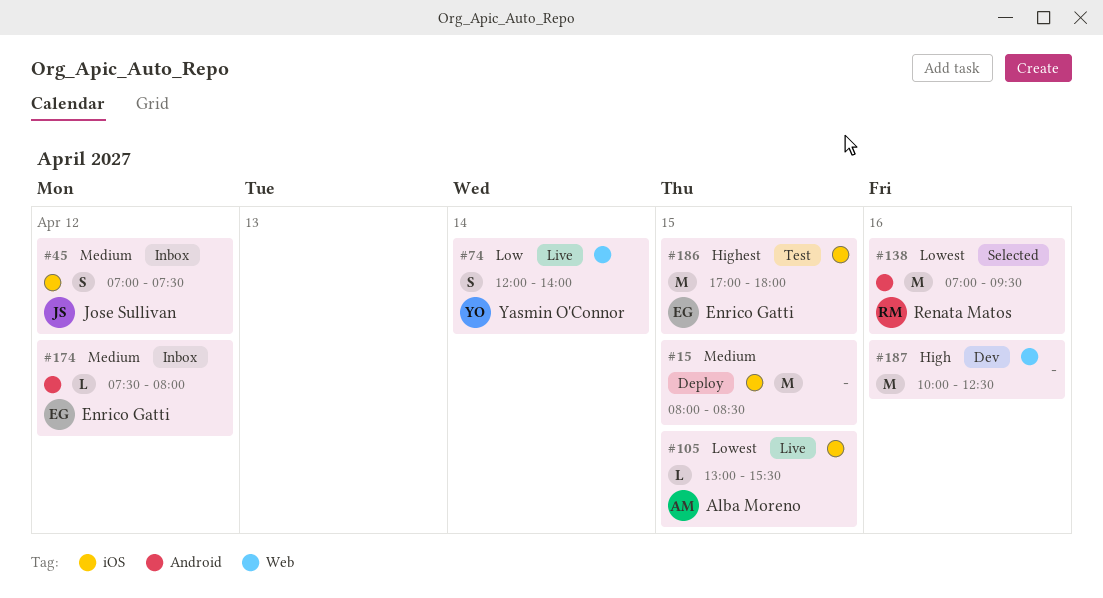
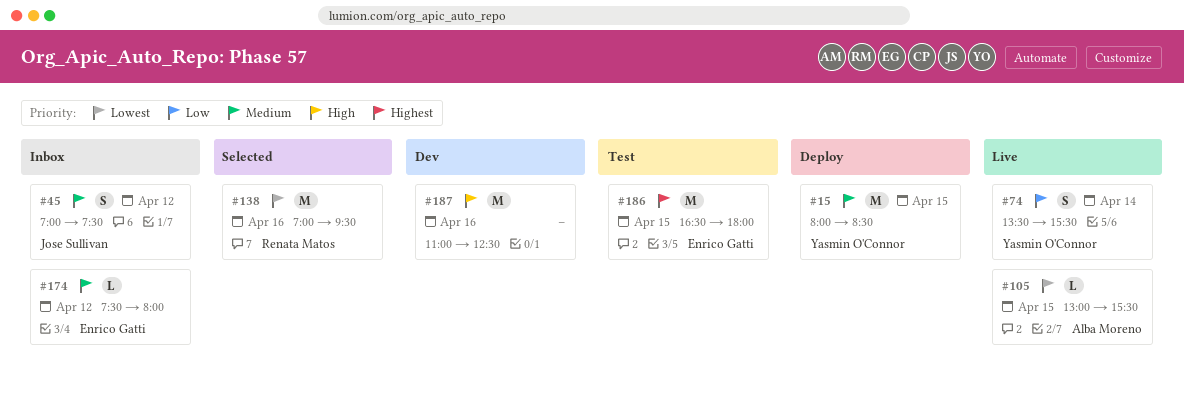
#15, owner: none -> Yasmin O'Connor
#74, begins: 12:00 -> 13:30
#74, ends: 14:00 -> 15:30
#186, begins: 17:00 -> 16:30
#187, begins: 10:00 -> 11:00

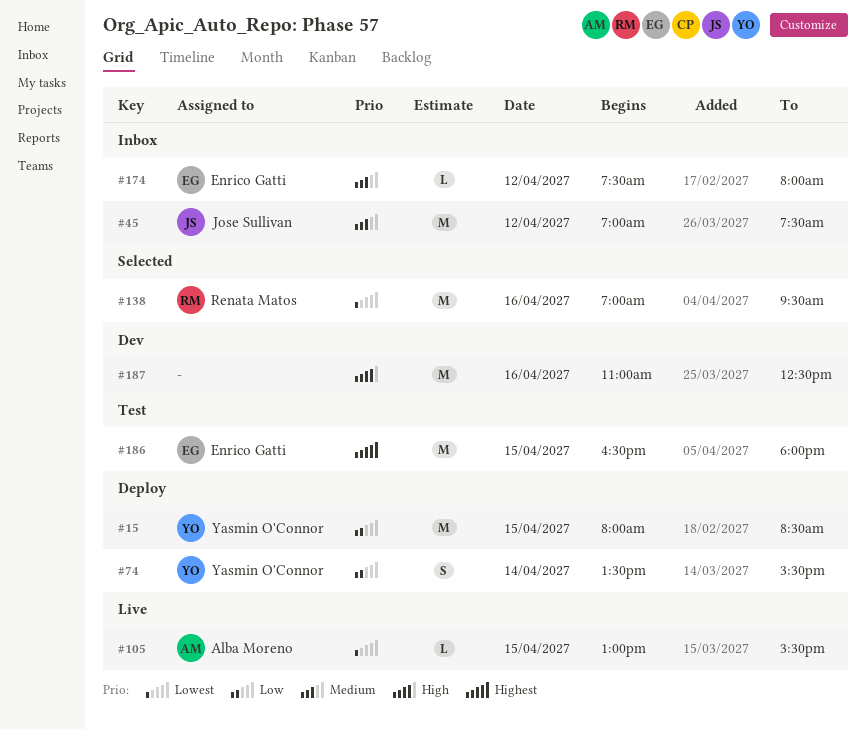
#15, priority: Medium -> Low
#45, estimate: S -> M
#74, status: Live -> Deploy

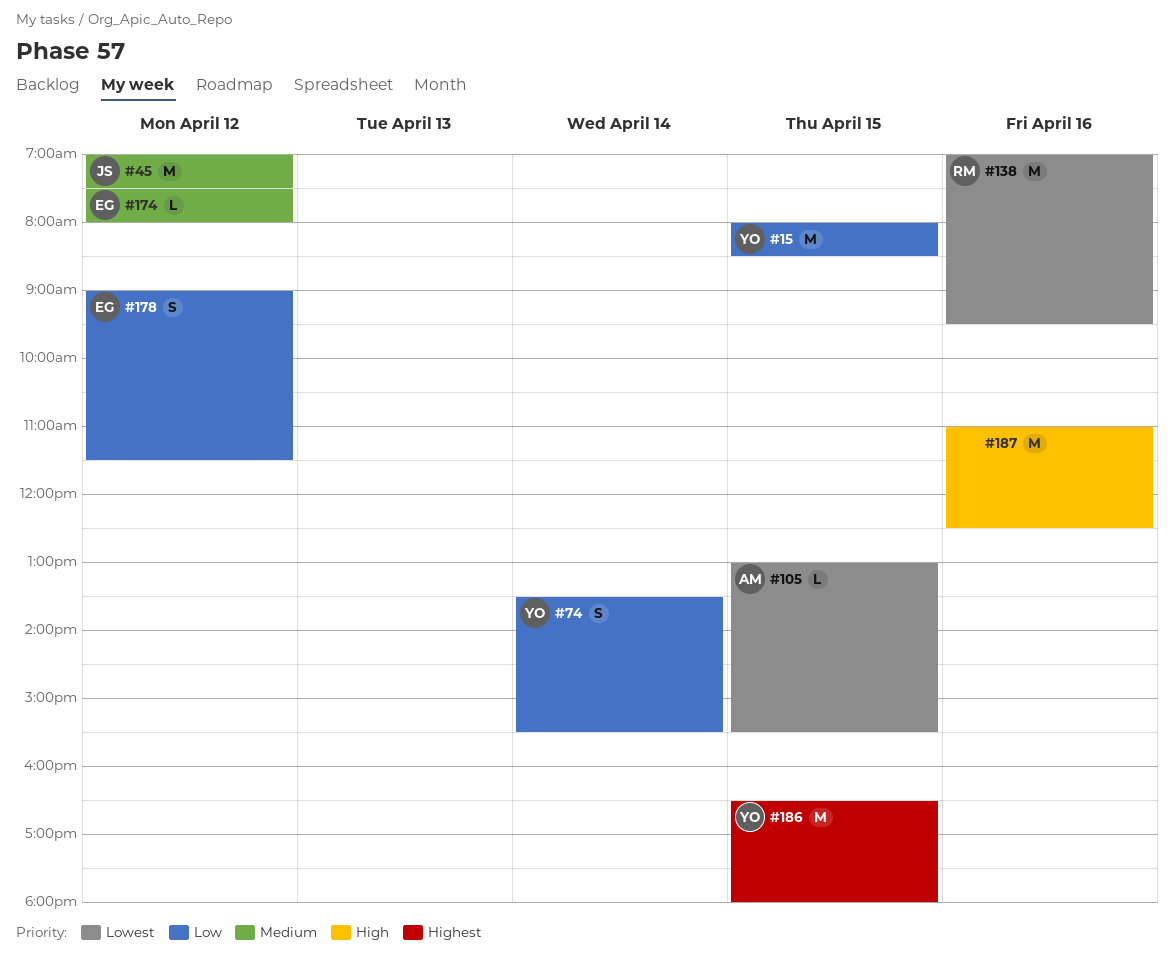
#178: none -> present
#186, owner: Enrico Gatti -> Yasmin O'Connor

